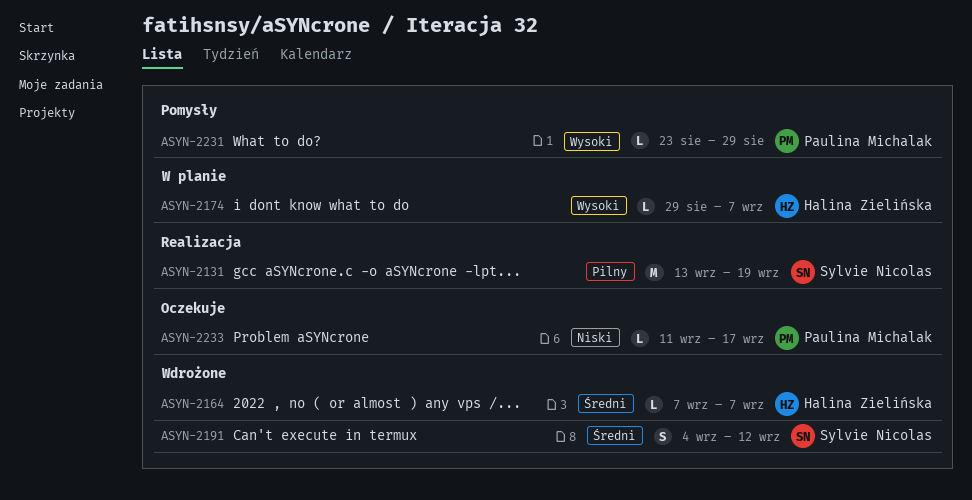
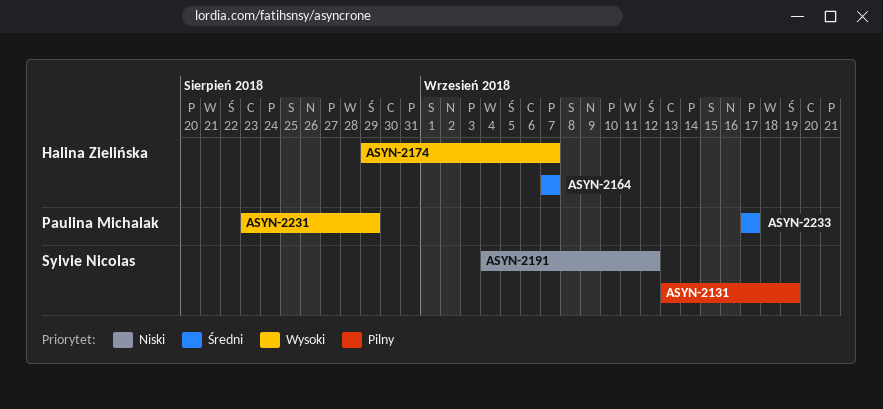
ASYN-2191, priority: Średni -> Niski
ASYN-2233, priority: Niski -> Średni
ASYN-2233, start: Sep 11 -> Sep 17

